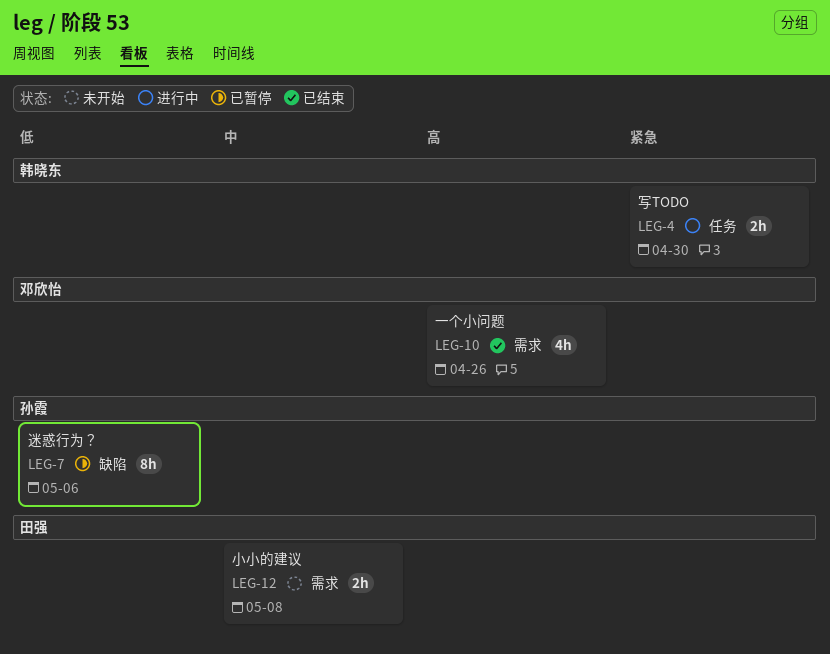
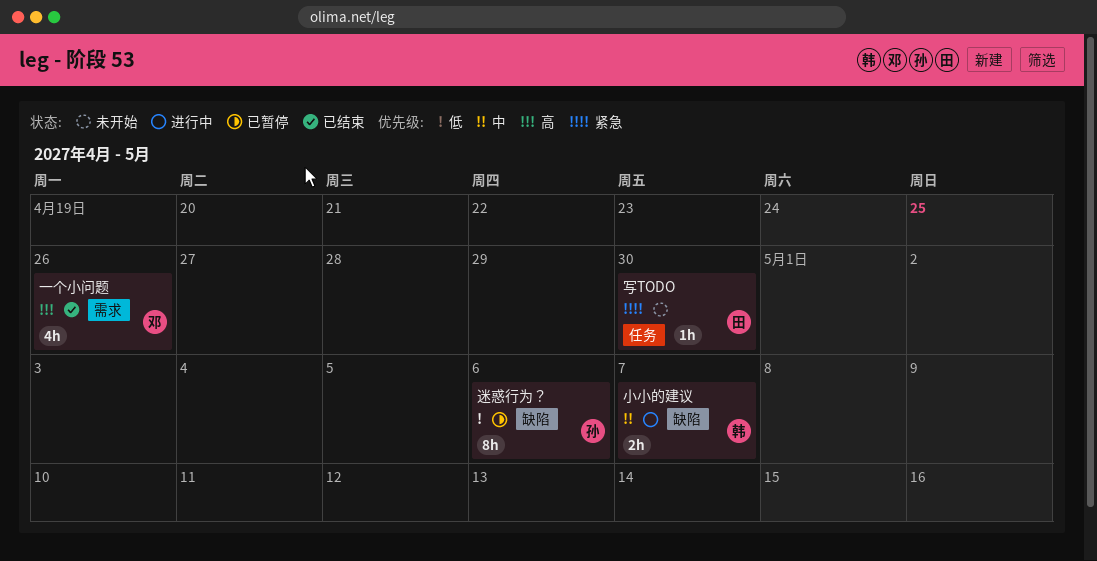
写TODO, status: 进行中 -> 未开始
写TODO, owner: 韩晓东 -> 田强
写TODO, estimate: 2h -> 1h
小小的建议, status: 未开始 -> 进行中
小小的建议, owner: 田强 -> 韩晓东
小小的建议, label: 需求 -> 缺陷
小小的建议, due: May 8 -> May 7

